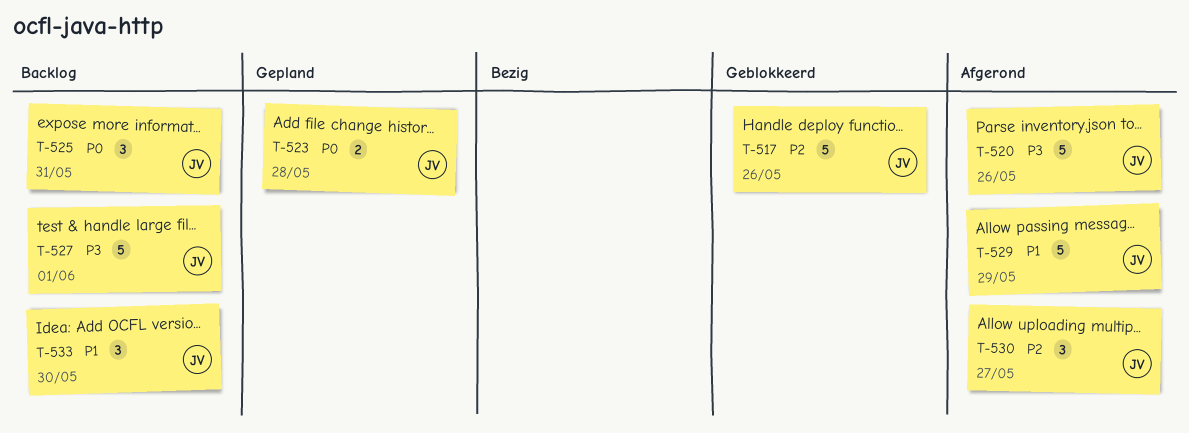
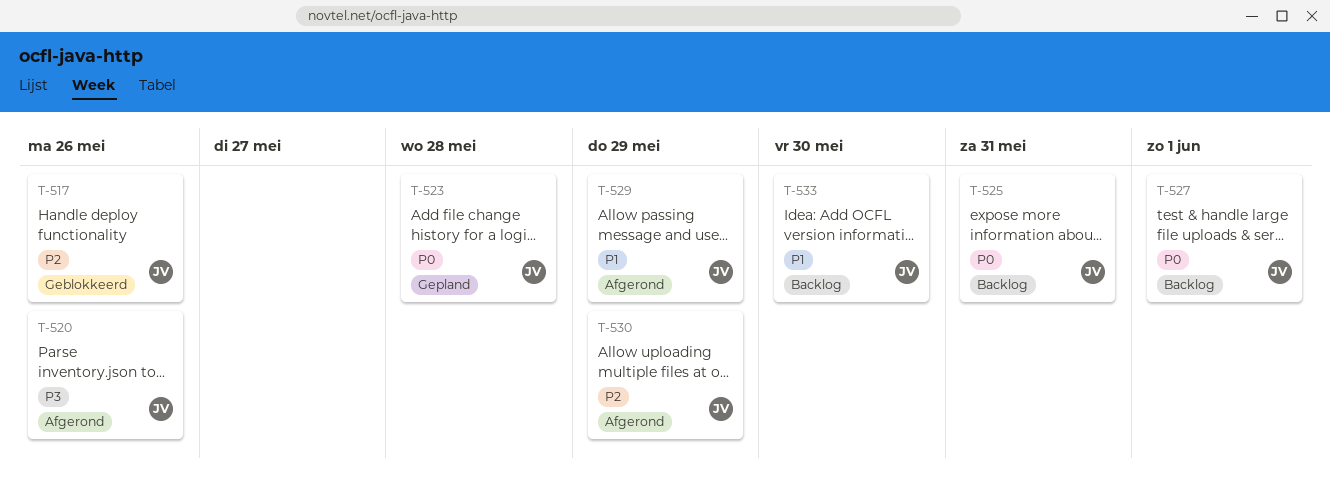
T-527, priority: P3 -> P0
T-530, due: May 27 -> May 29

